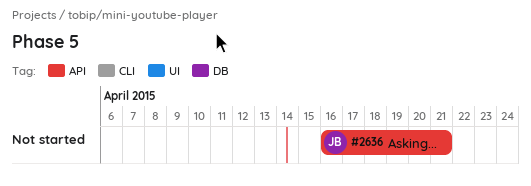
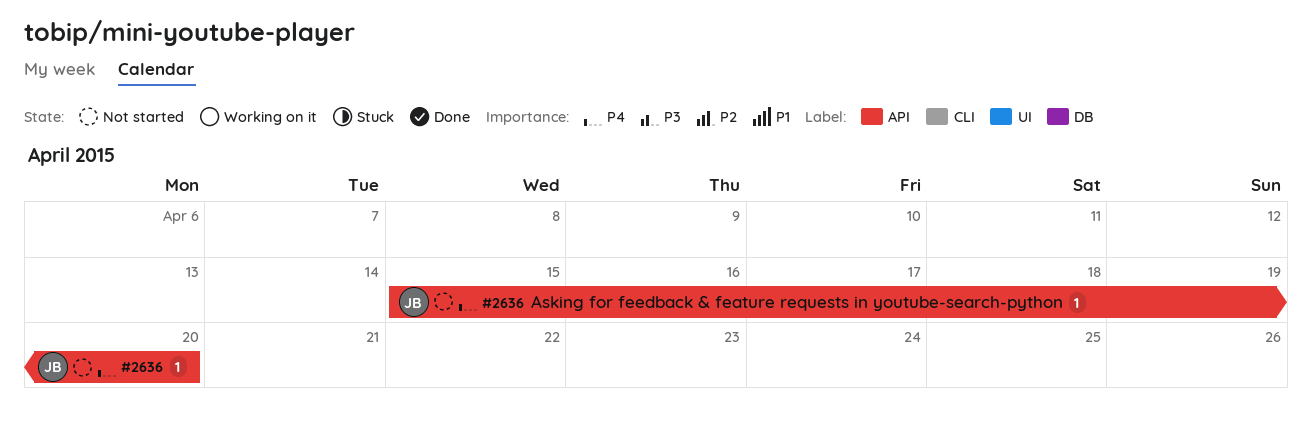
#2636, start: Apr 16 -> Apr 15
#2636, due: Apr 21 -> Apr 20

